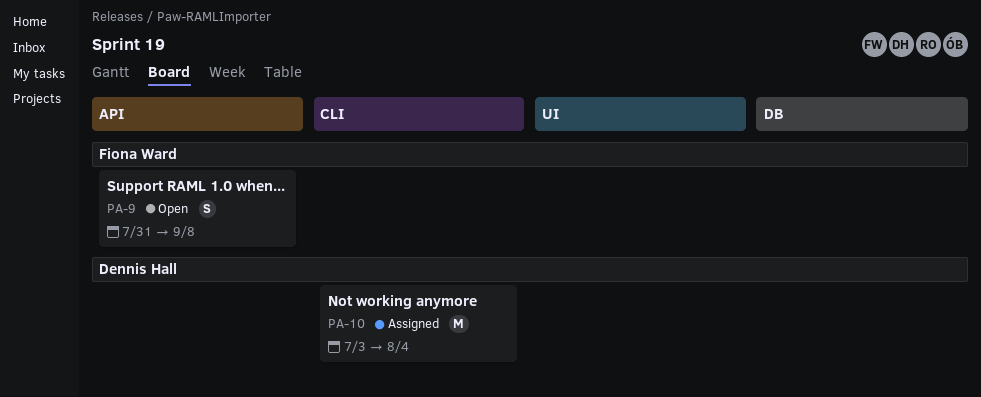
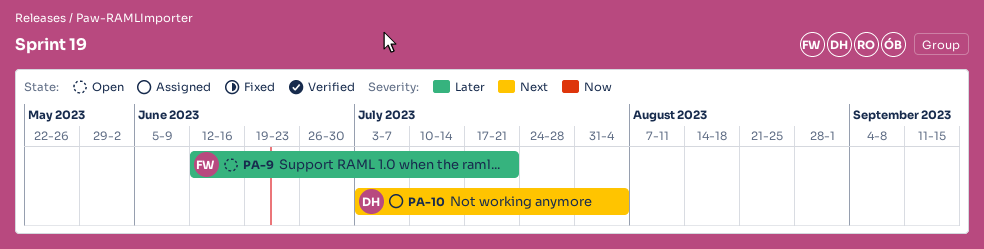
PA-9, start: Jul 31 -> Jun 12
PA-9, due: Sep 8 -> Jul 21

